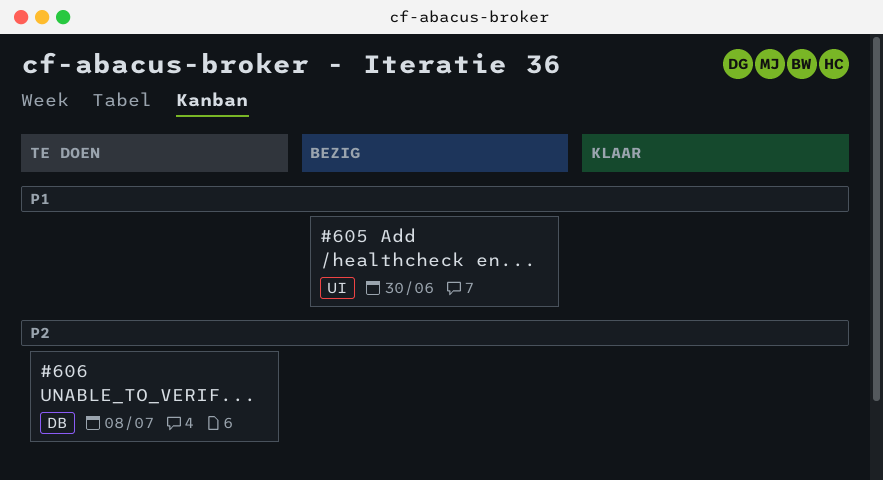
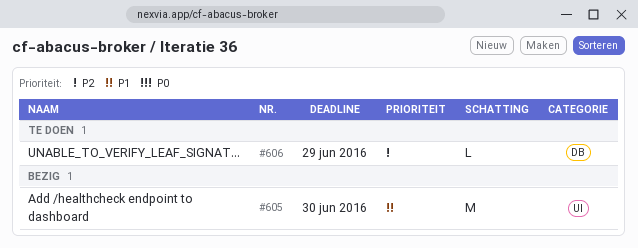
#606, due: Jul 8 -> Jun 29

